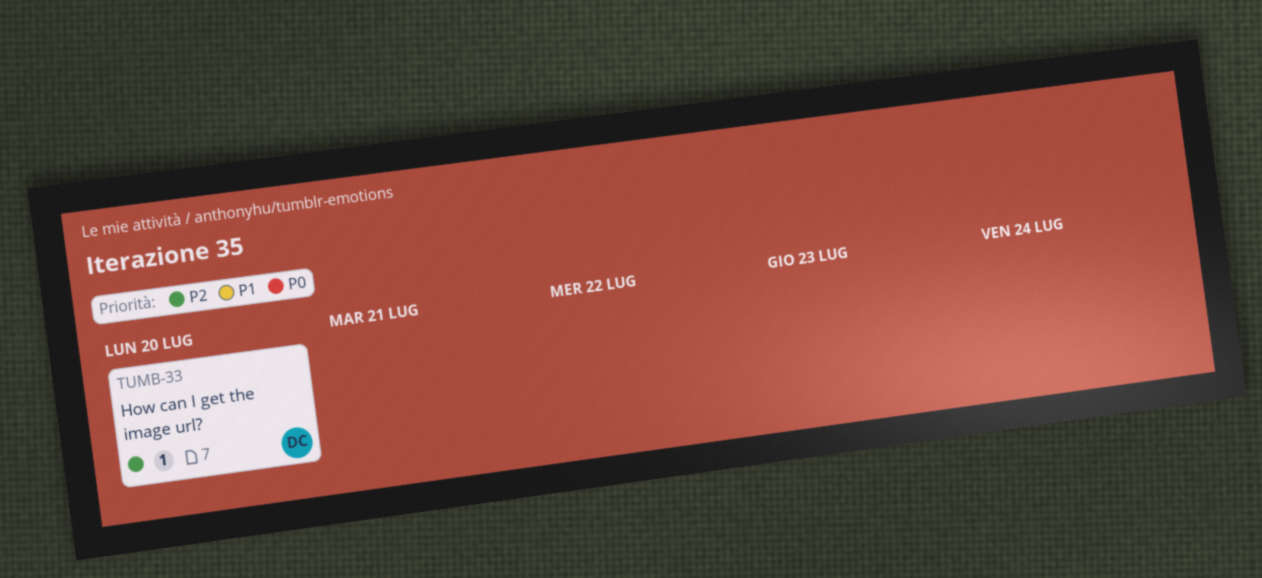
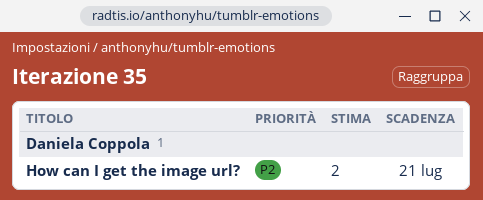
How can I get the image url?, estimate: 1 -> 2
How can I get the image url?, due: Jul 20 -> Jul 21

